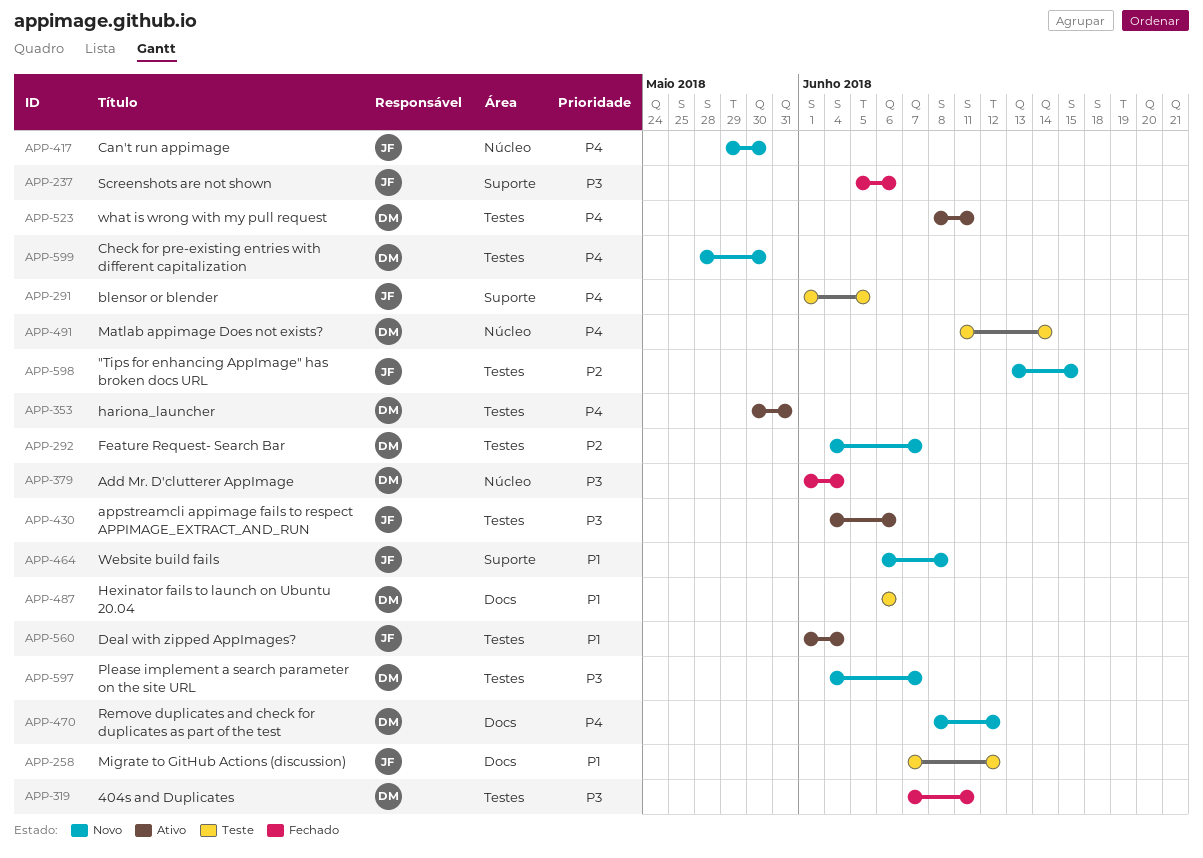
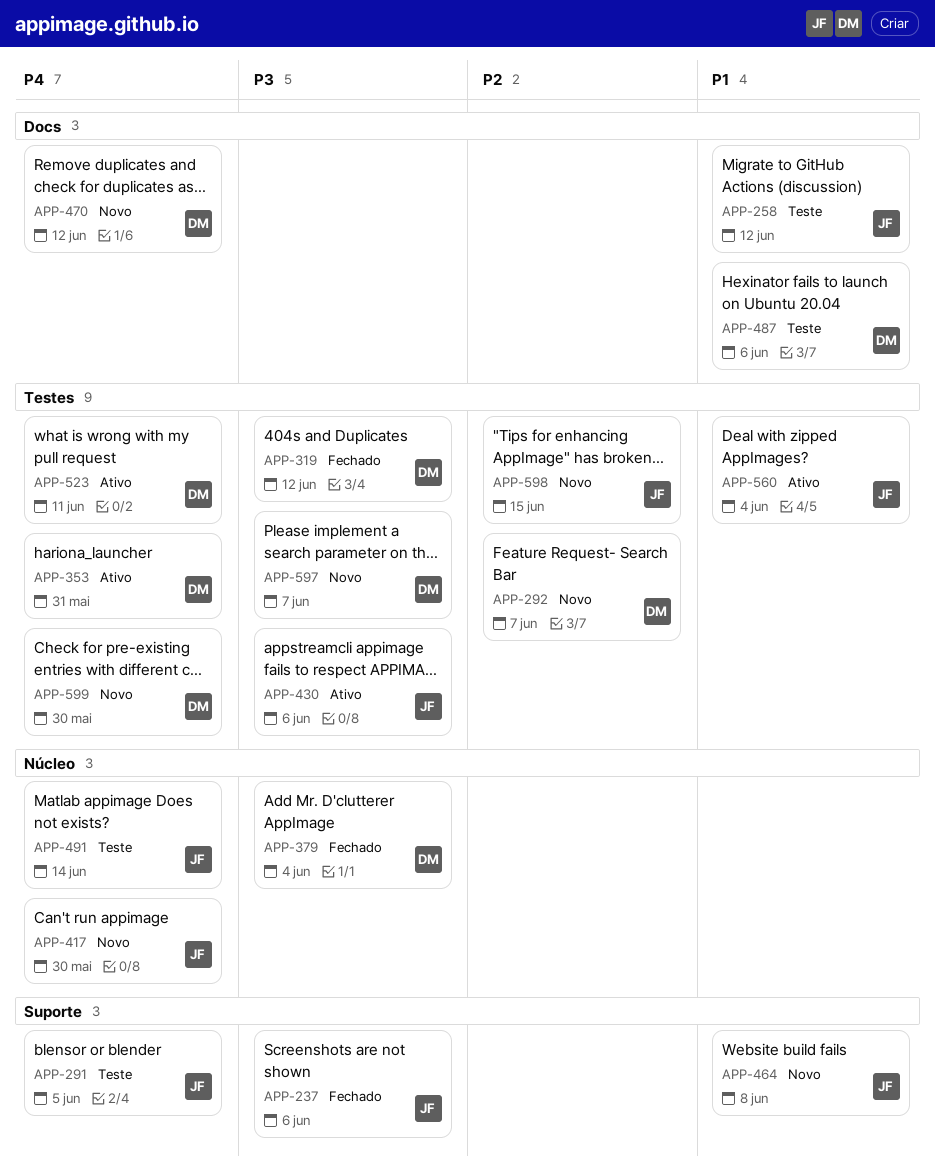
APP-319, due: Jun 11 -> Jun 12
APP-491, owner: DM -> JF

